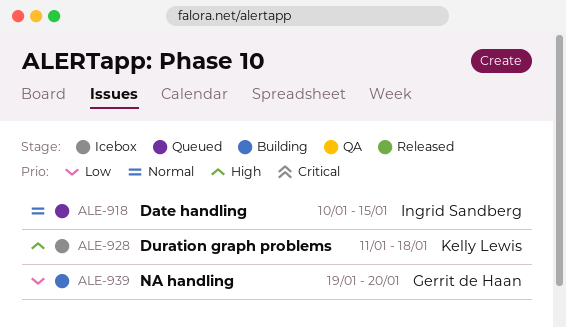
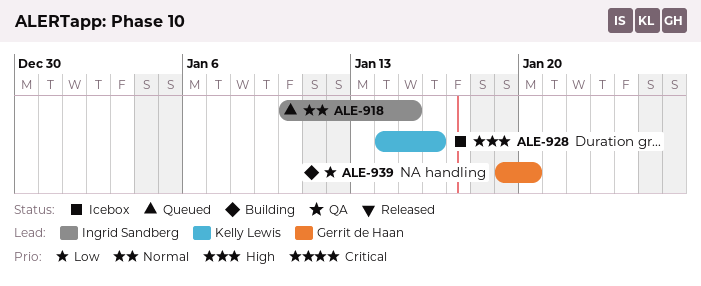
ALE-928, start: Jan 11 -> Jan 14
ALE-928, due: Jan 18 -> Jan 16

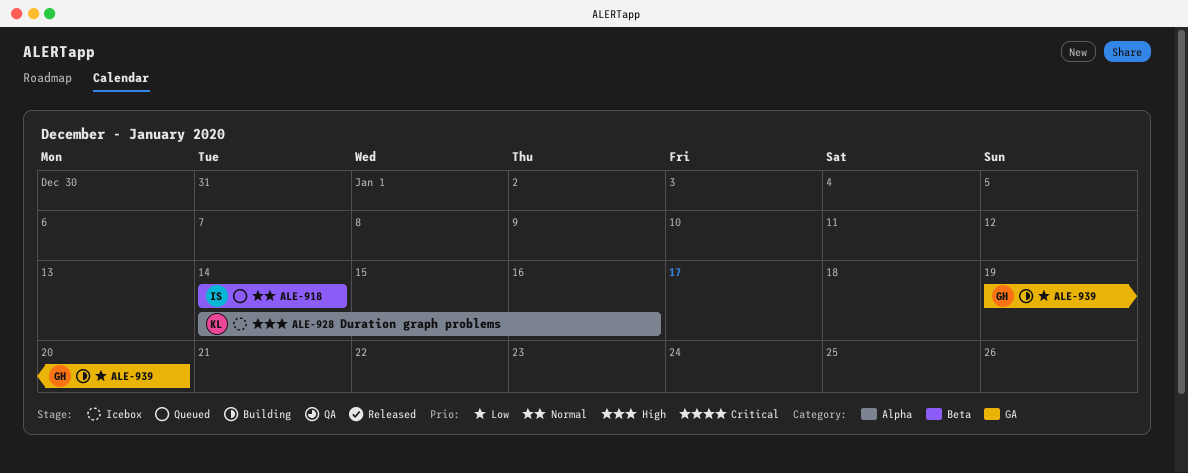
ALE-918, start: Jan 10 -> Jan 14
ALE-918, due: Jan 15 -> Jan 14

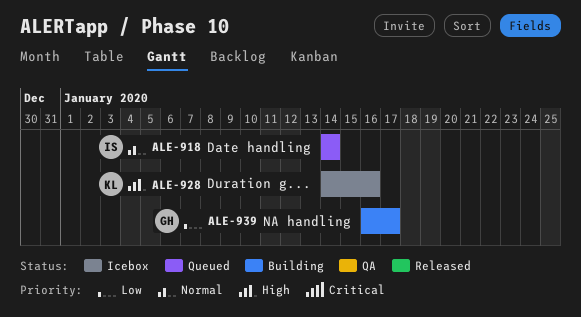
ALE-939, start: Jan 19 -> Jan 16
ALE-939, due: Jan 20 -> Jan 17

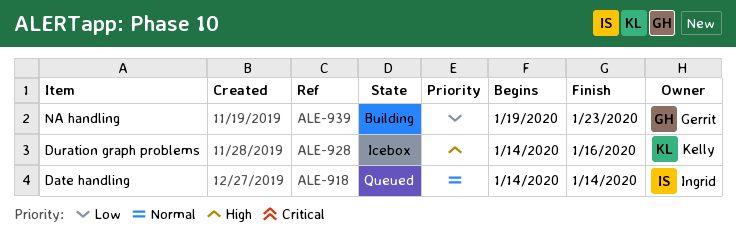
ALE-939, start: Jan 16 -> Jan 19
ALE-939, due: Jan 17 -> Jan 23

